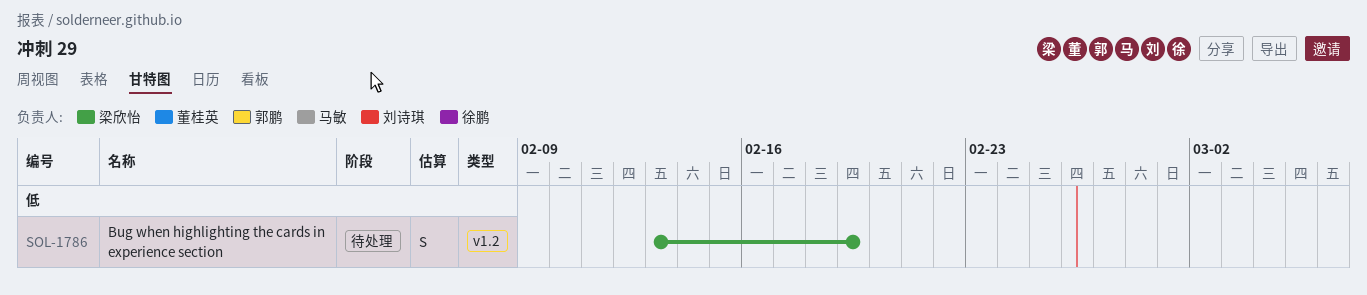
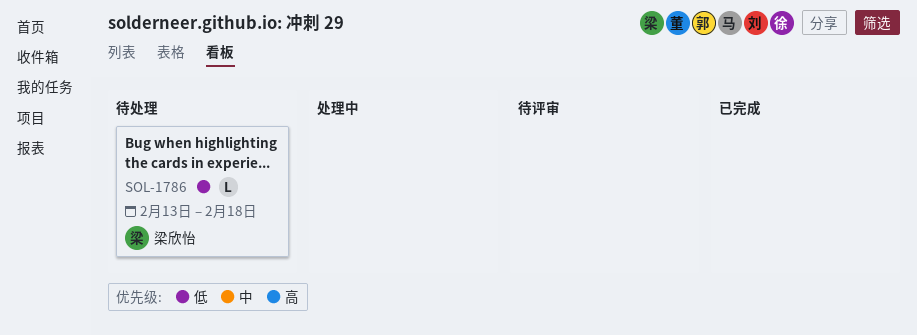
SOL-1786, estimate: S -> L
SOL-1786, due: Feb 19 -> Feb 18

